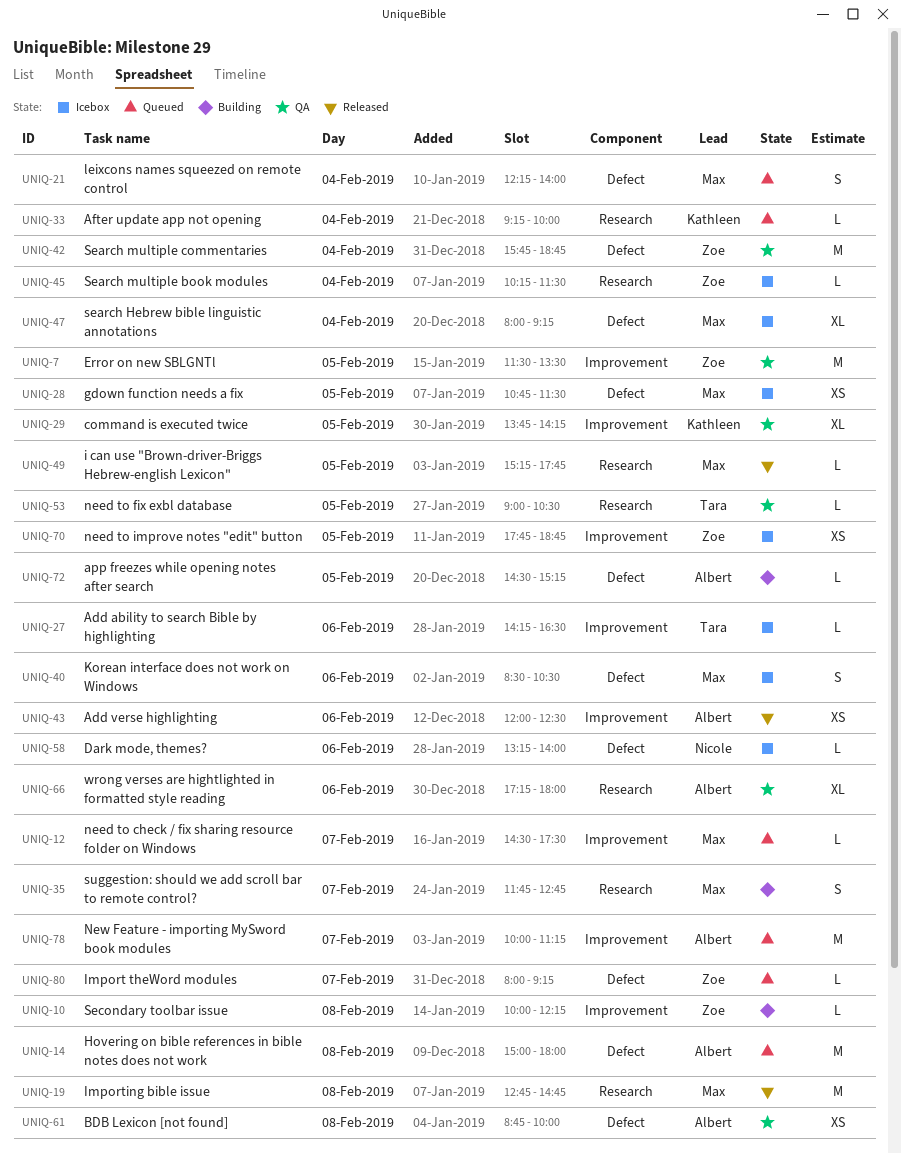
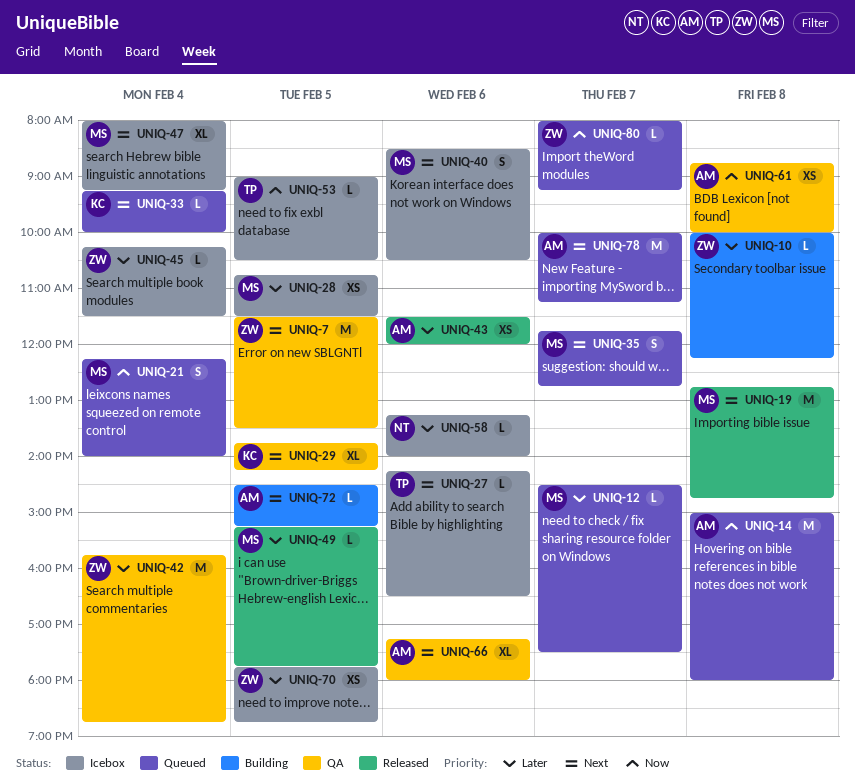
UNIQ-35, status: Building -> Queued
UNIQ-43, begins: 12:00 -> 11:30
UNIQ-43, ends: 12:30 -> 12:00
UNIQ-53, status: QA -> Icebox

